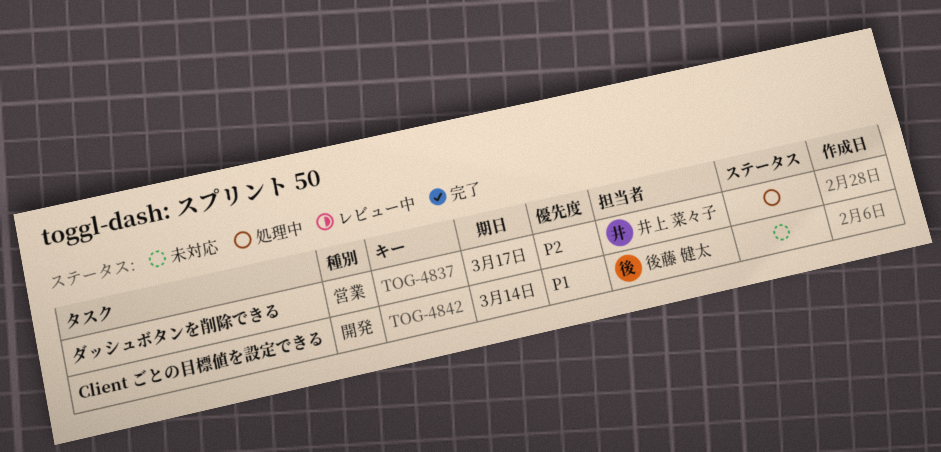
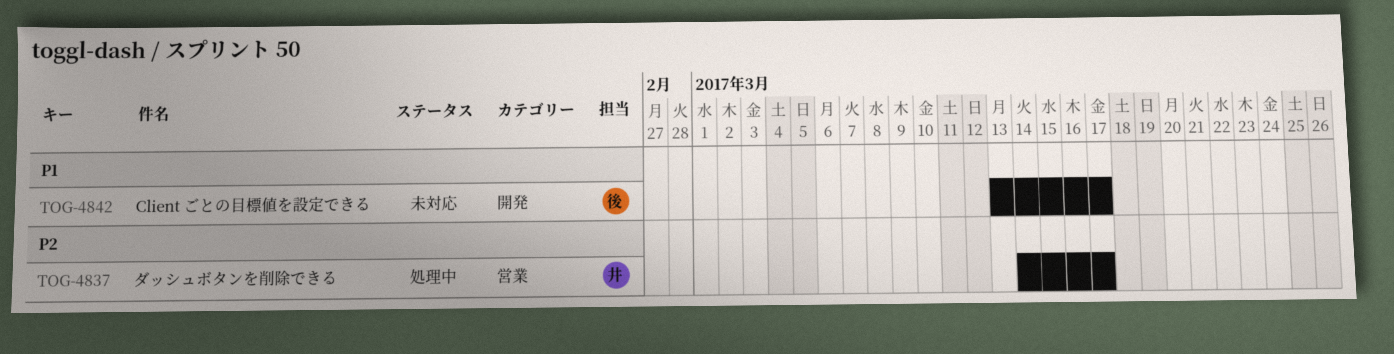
TOG-4842, due: Mar 14 -> Mar 17

